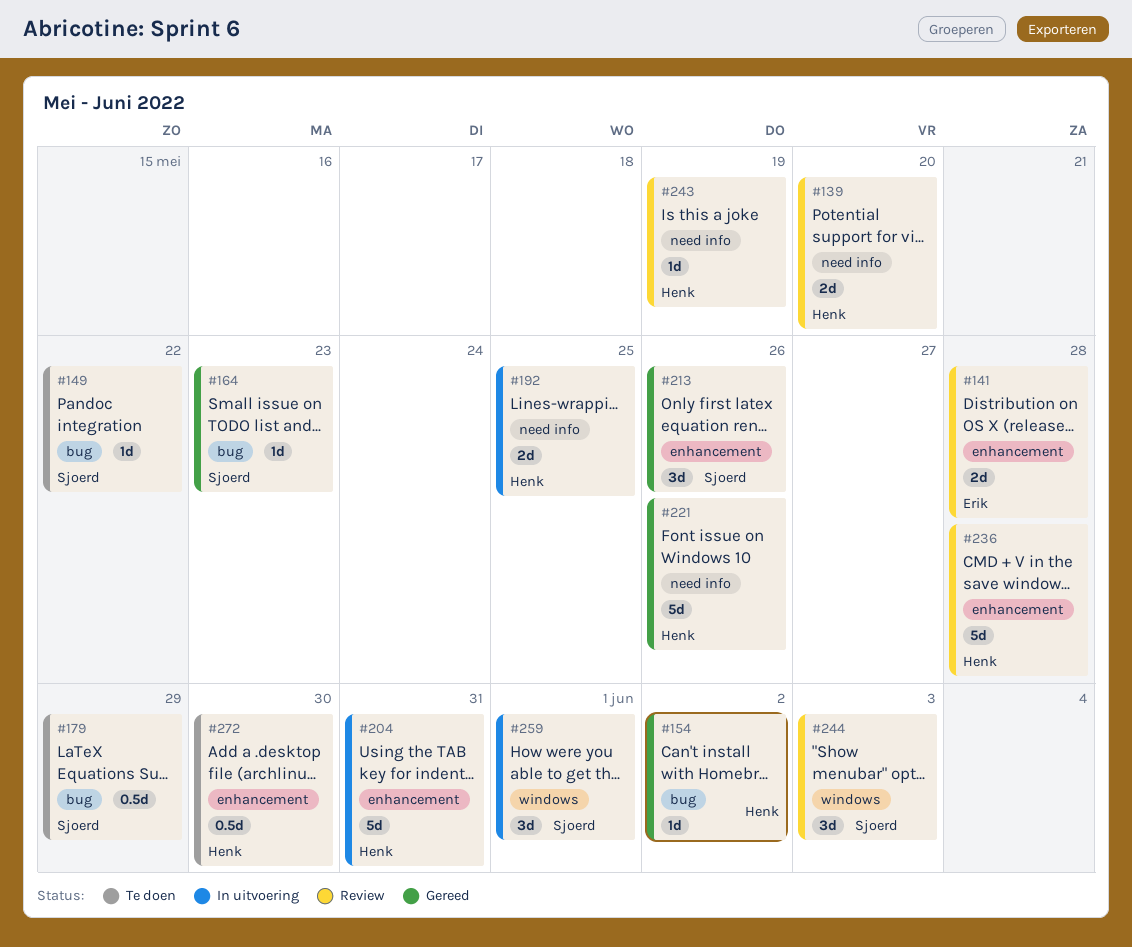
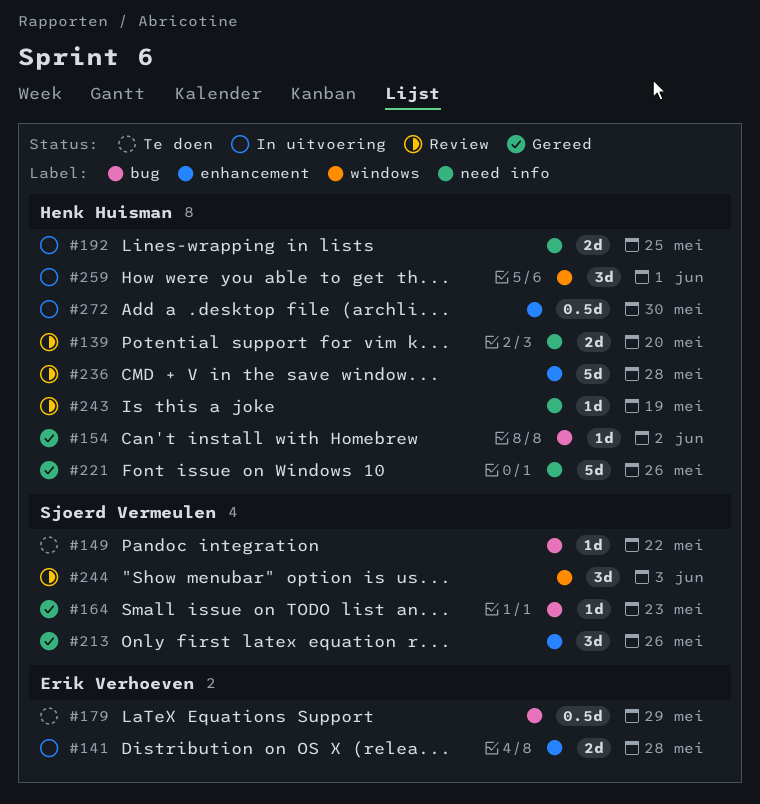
#141, status: Review -> In uitvoering
#179, owner: Sjoerd Vermeulen -> Erik Verhoeven
#204: present -> none
#259, owner: Sjoerd Vermeulen -> Henk Huisman
#272, status: Te doen -> In uitvoering

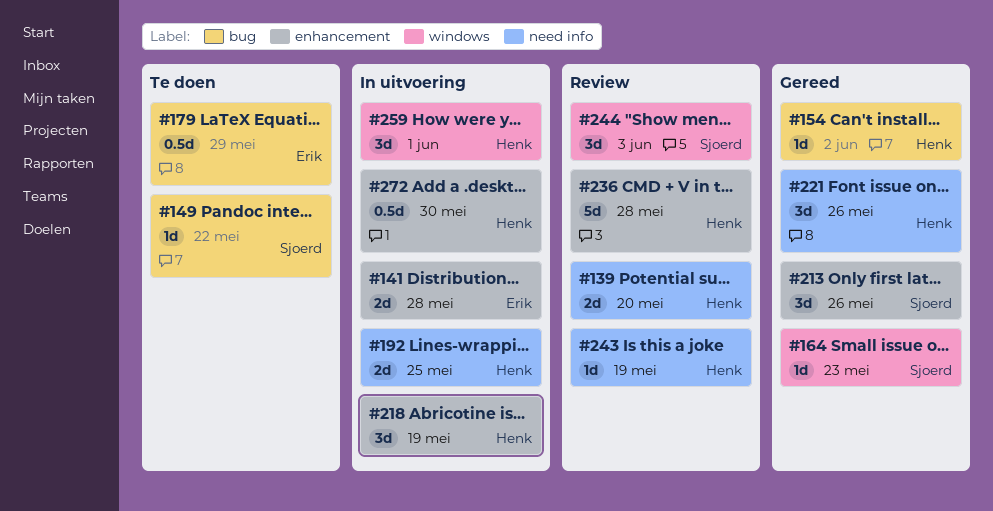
#164, label: bug -> windows
#218: none -> present
#221, estimate: 5d -> 3d

